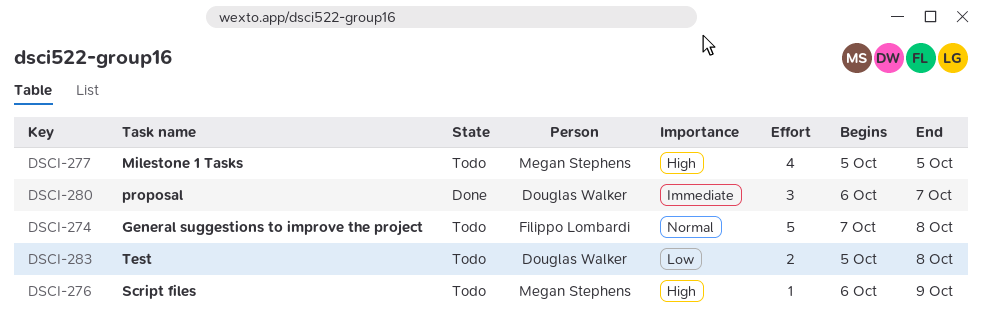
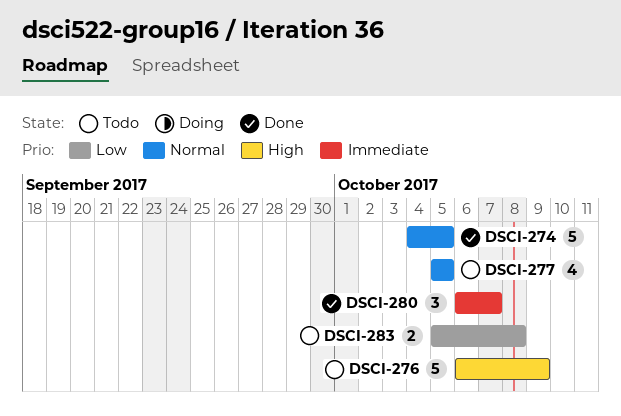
DSCI-274, status: Todo -> Done
DSCI-274, start: Oct 7 -> Oct 4
DSCI-274, due: Oct 8 -> Oct 5
DSCI-276, estimate: 1 -> 5
DSCI-277, priority: High -> Normal

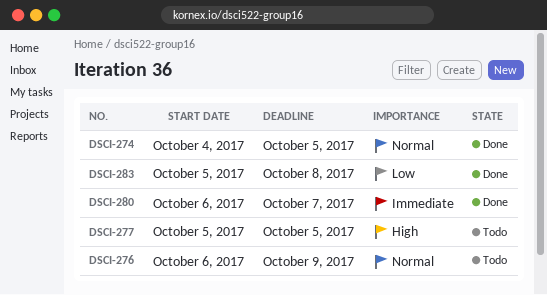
DSCI-276, priority: High -> Normal
DSCI-277, priority: Normal -> High
DSCI-283, status: Todo -> Done

